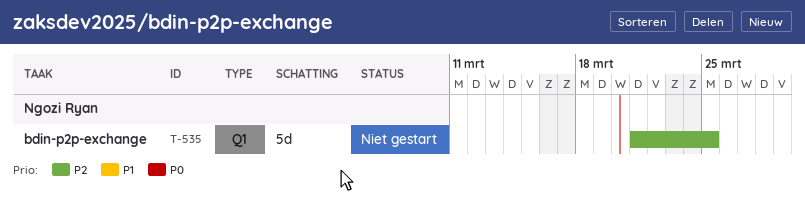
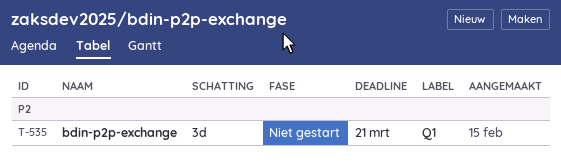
T-535, estimate: 5d -> 3d
T-535, due: Mar 25 -> Mar 21

